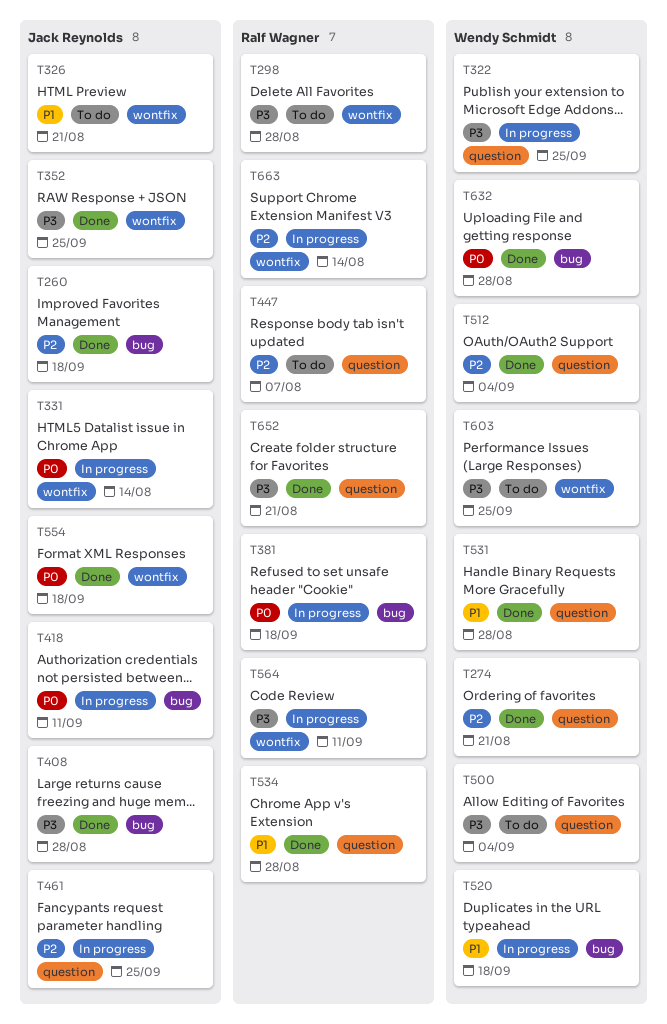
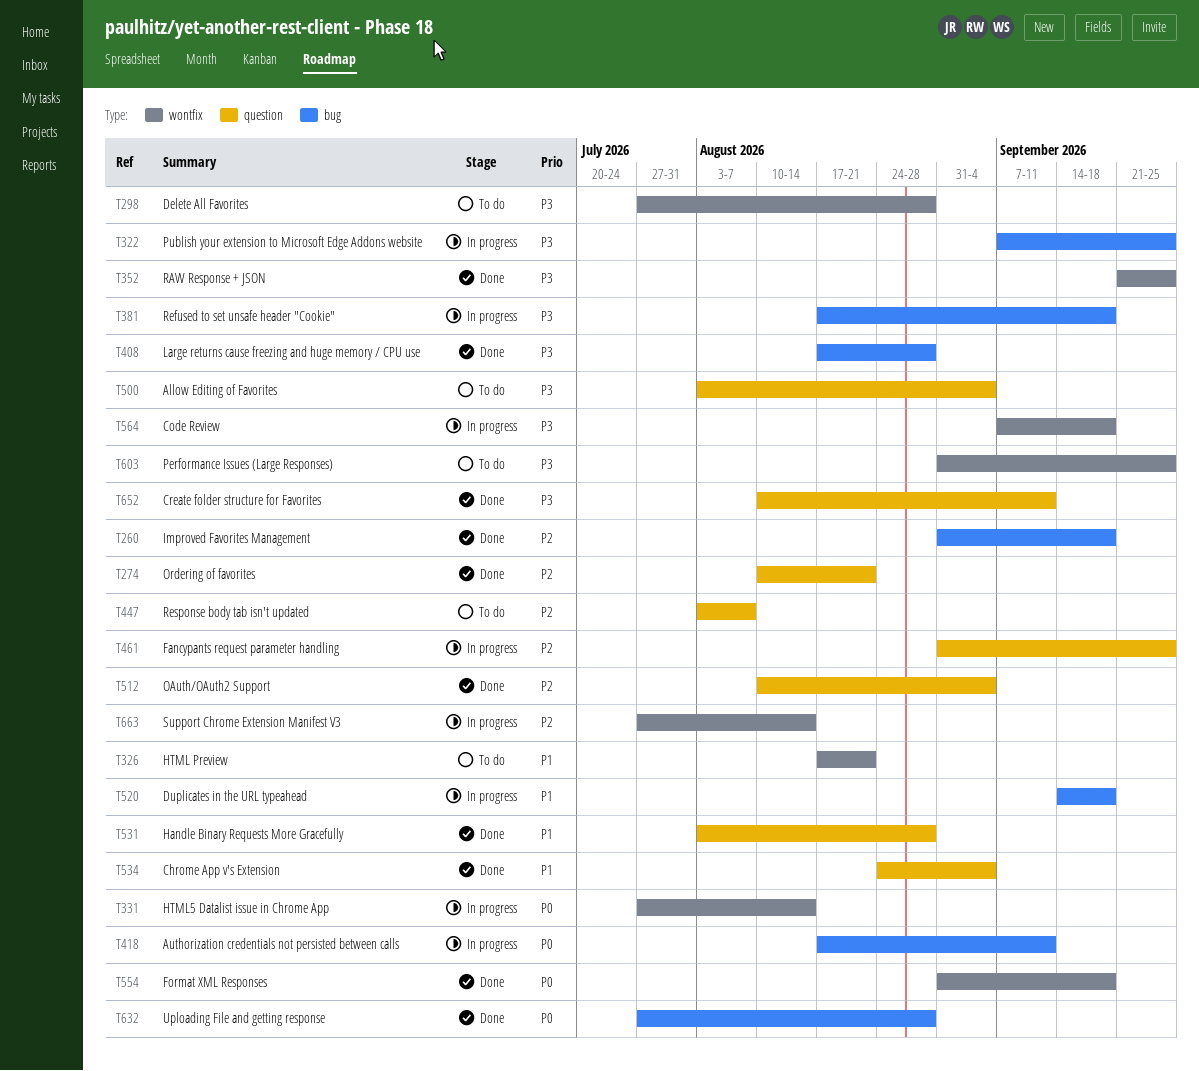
T322, label: question -> bug
T381, priority: P0 -> P3
T534, due: Aug 28 -> Sep 4
T564, due: Sep 11 -> Sep 18
T652, due: Aug 21 -> Sep 11

